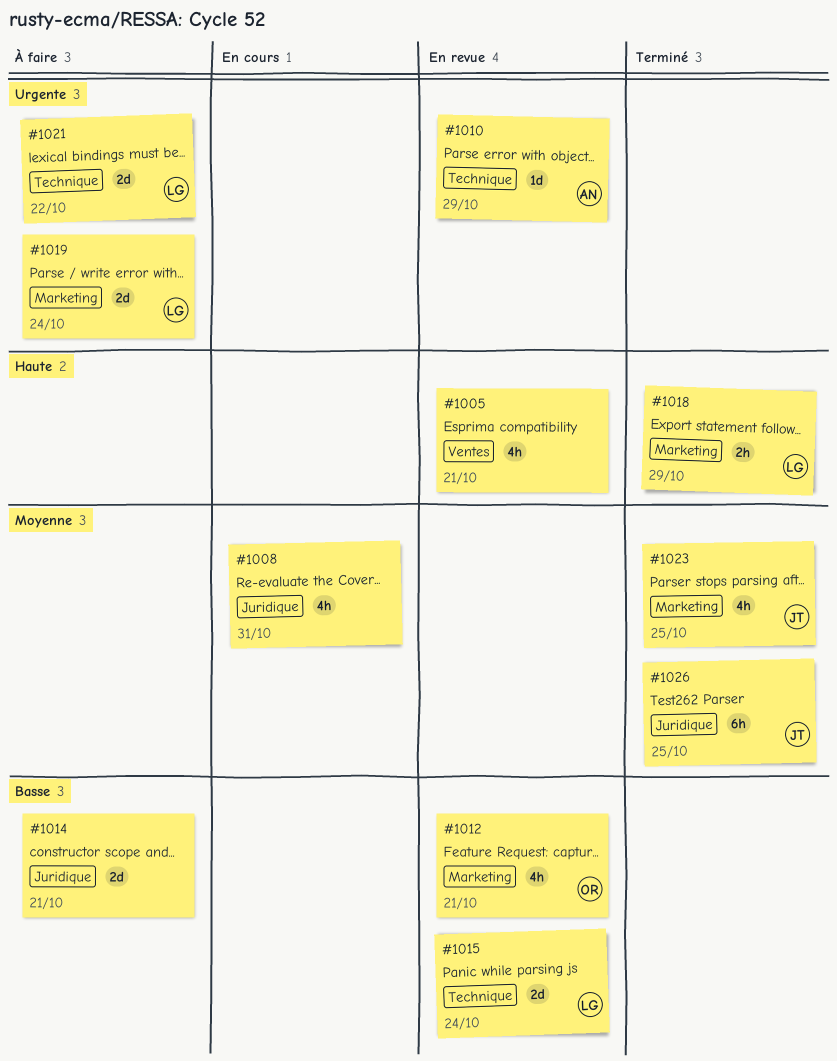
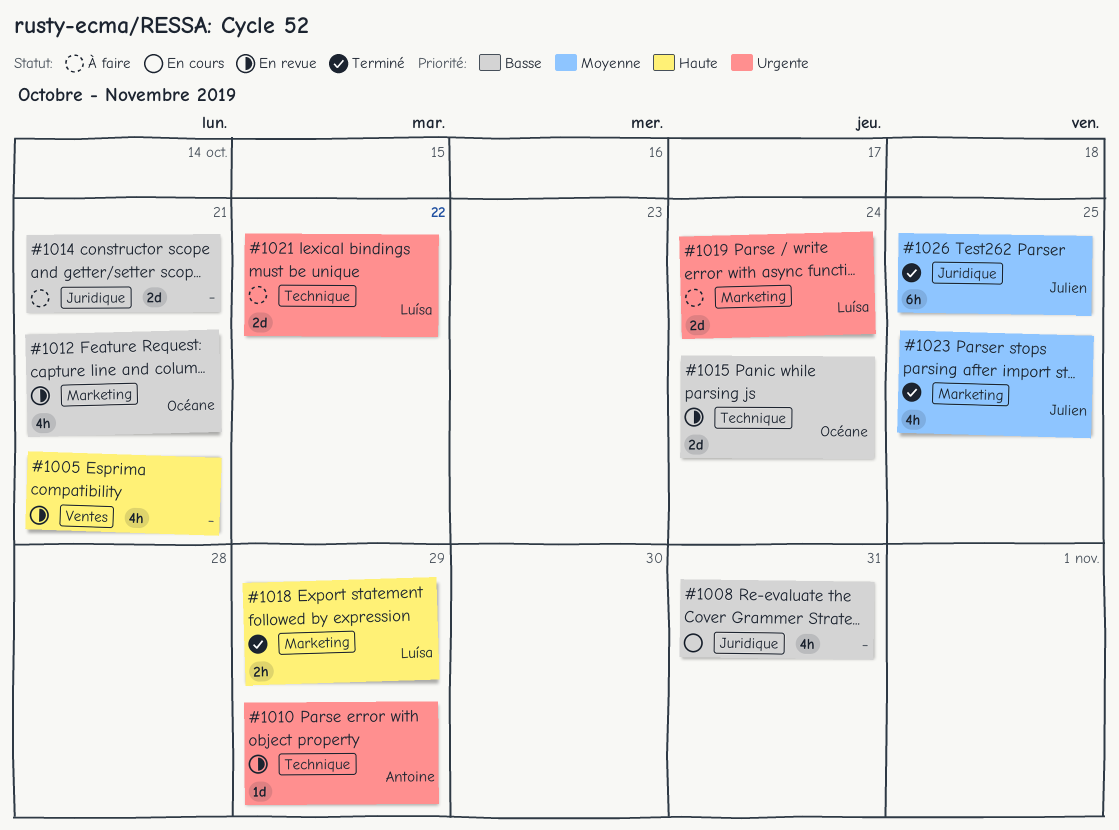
#1008, priority: Moyenne -> Basse
#1015, owner: Luísa -> Océane

